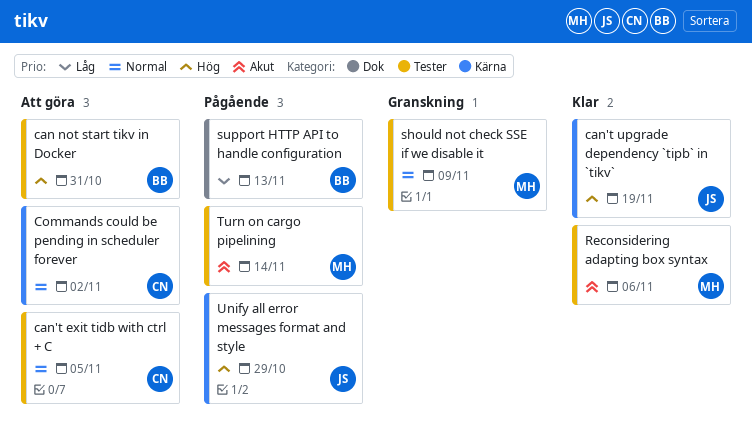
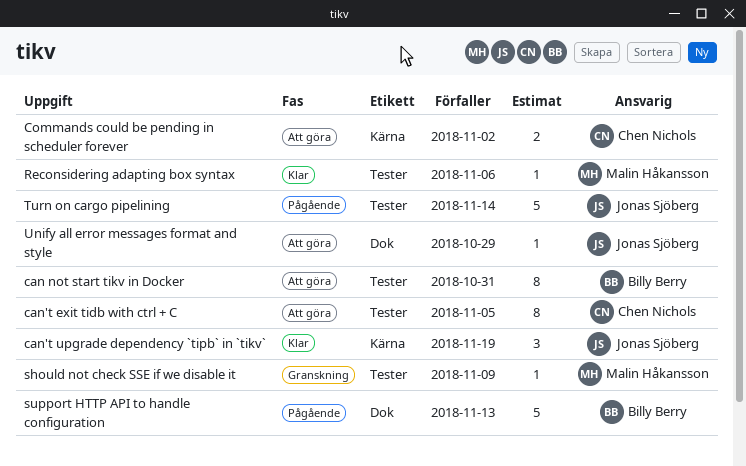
Turn on cargo pipelining, owner: Malin Håkansson -> Jonas Sjöberg
Unify all error messages format and style, status: Pågående -> Att göra
Unify all error messages format and style, label: Kärna -> Dok

